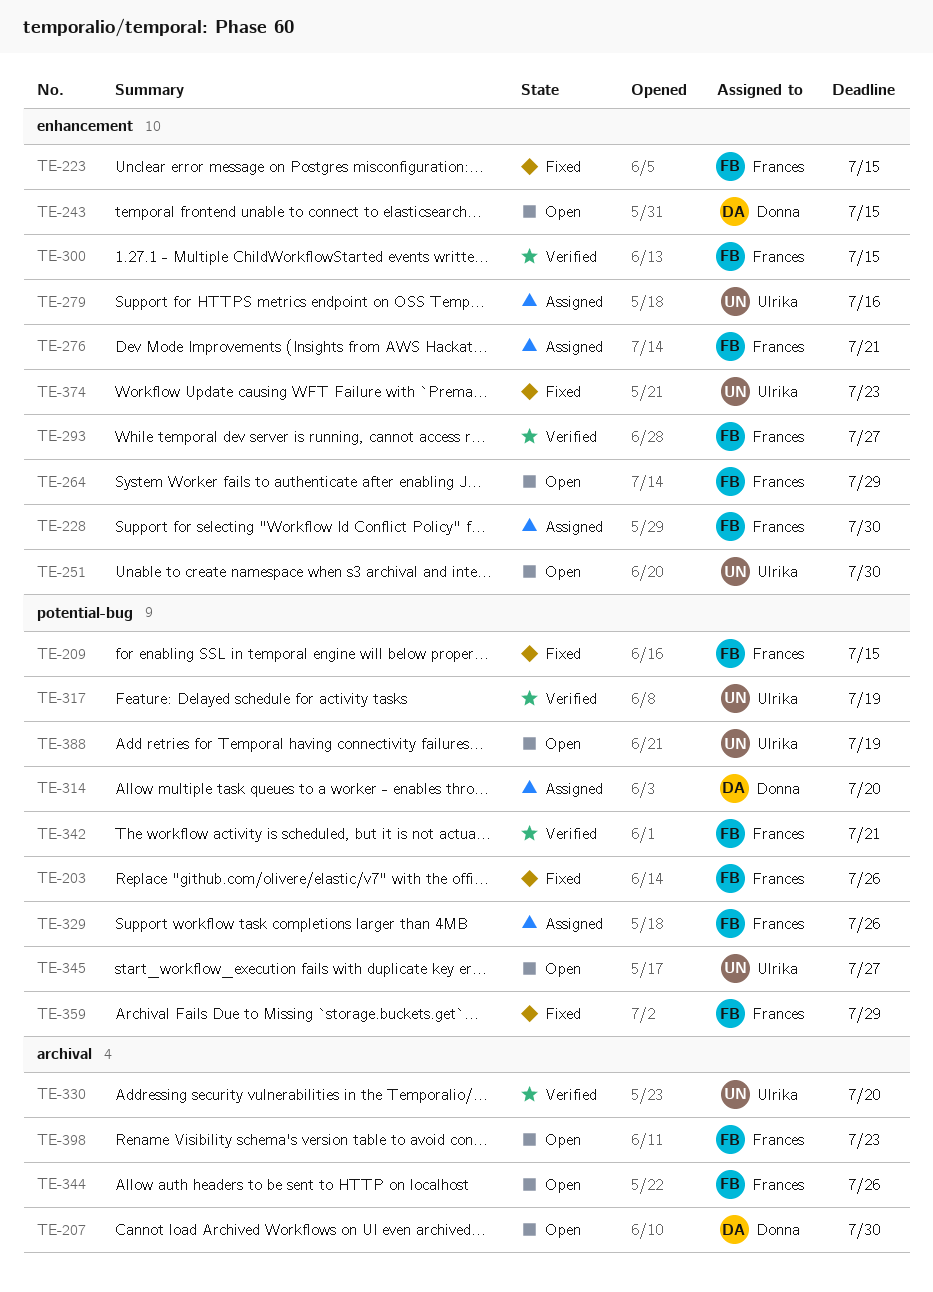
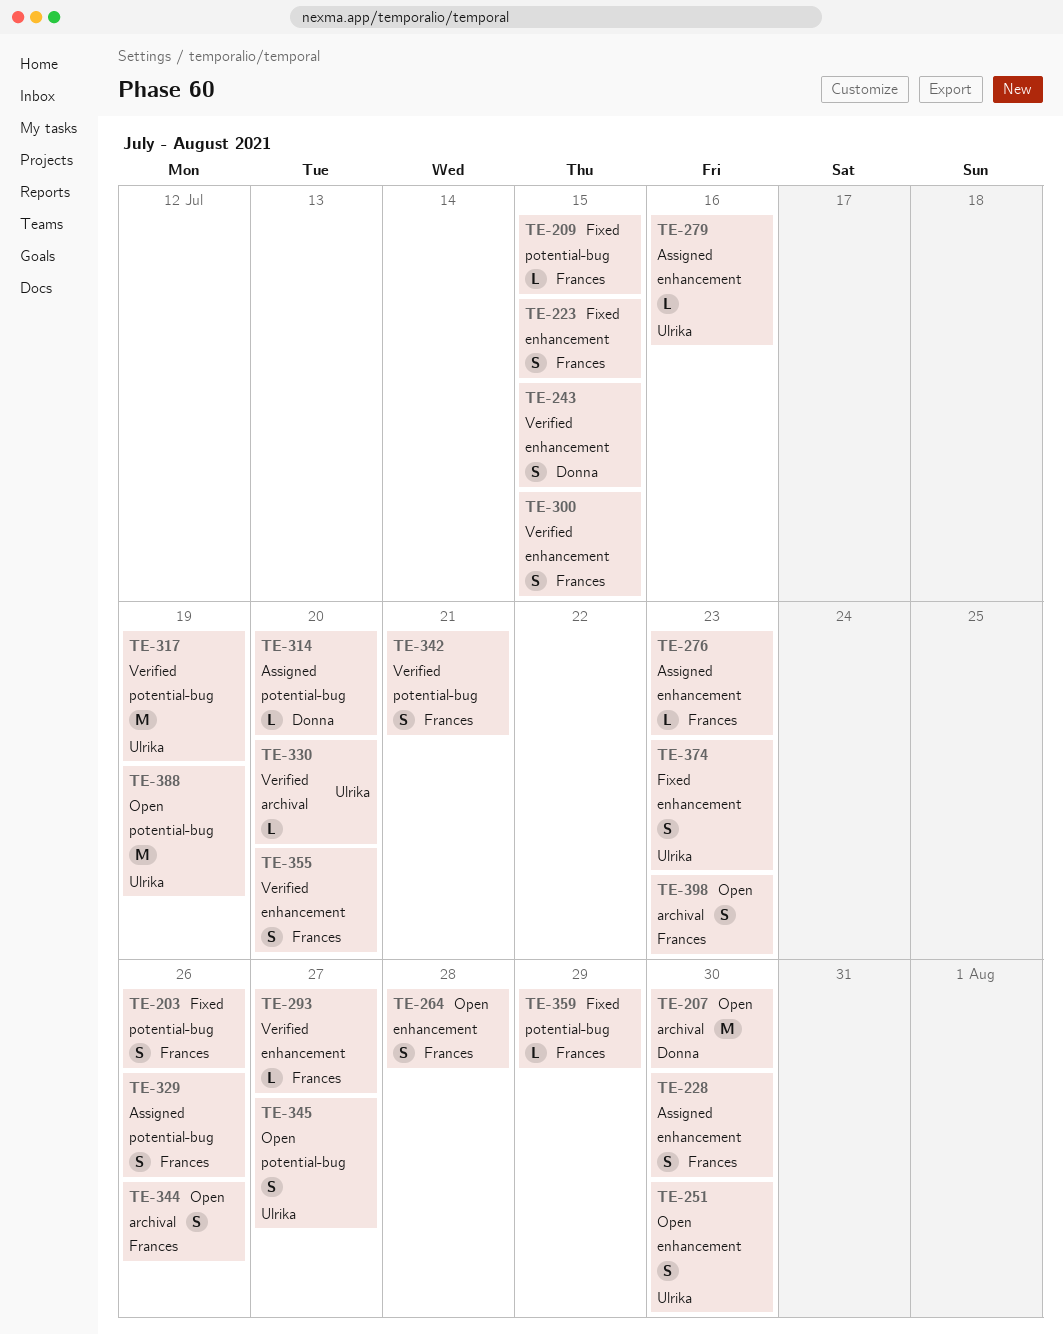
TE-243, status: Open -> Verified
TE-264, due: Jul 29 -> Jul 28
TE-276, due: Jul 21 -> Jul 23
TE-355: none -> present

